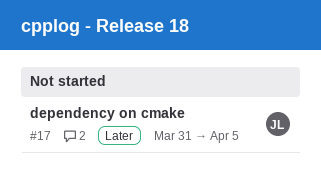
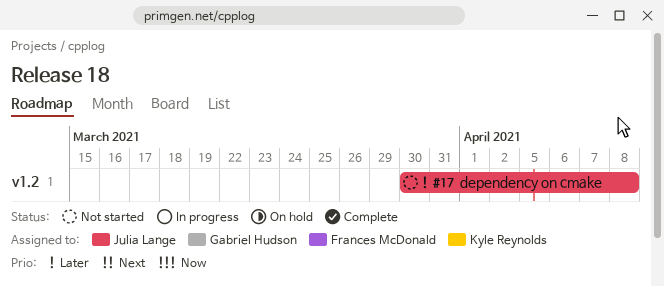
#17, start: Mar 31 -> Mar 30
#17, due: Apr 5 -> Apr 8

